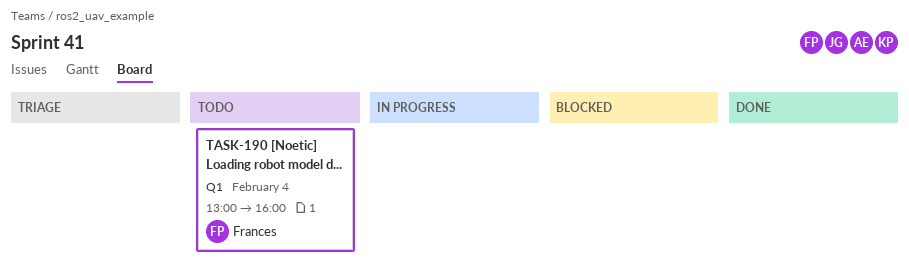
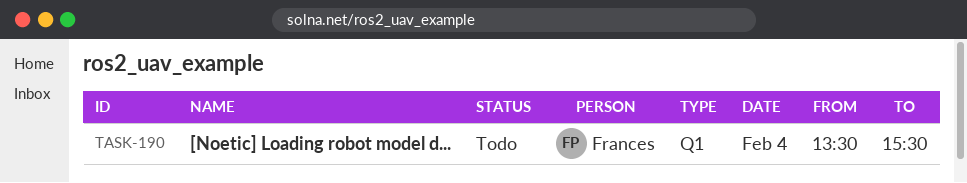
TASK-190, begins: 13:00 -> 13:30
TASK-190, ends: 16:00 -> 15:30

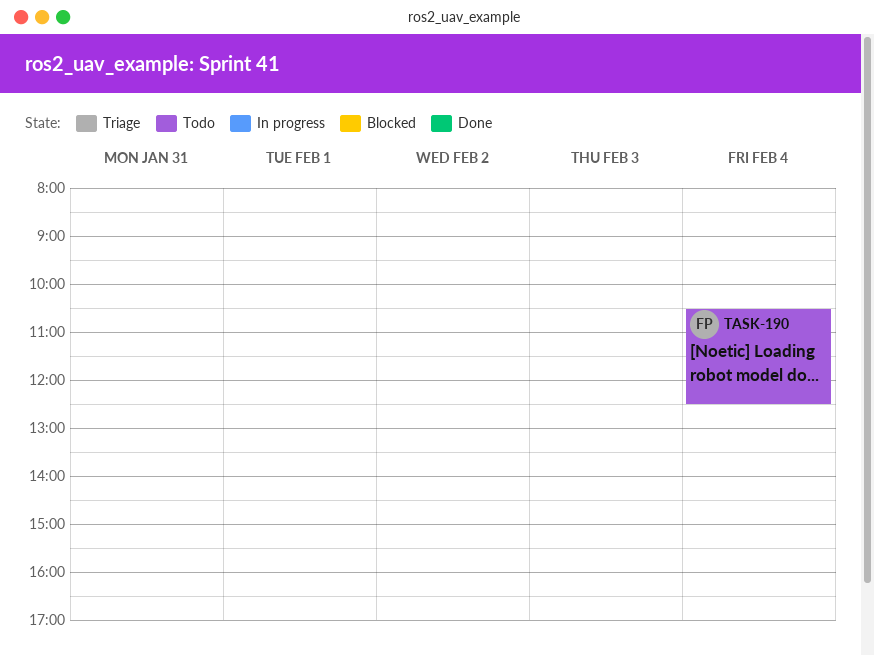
TASK-190, begins: 13:30 -> 10:30
TASK-190, ends: 15:30 -> 12:30

